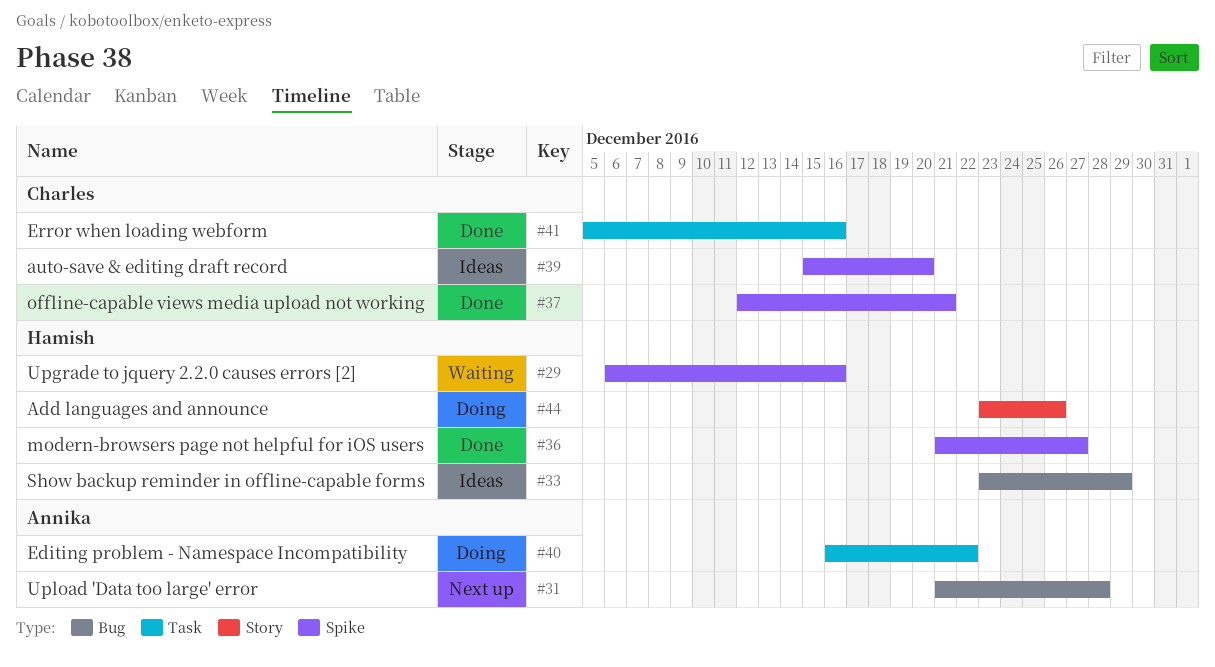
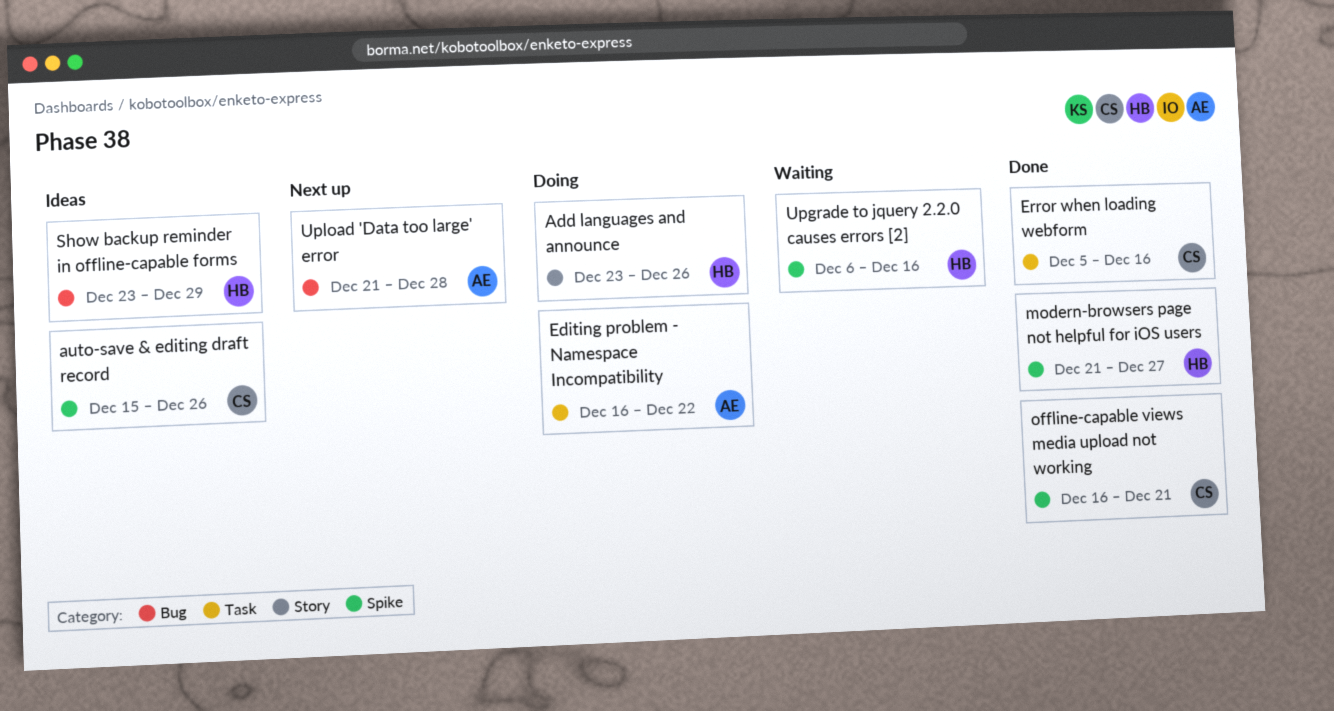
auto-save & editing draft record, due: Dec 20 -> Dec 26
offline-capable views media upload not working, start: Dec 12 -> Dec 16

